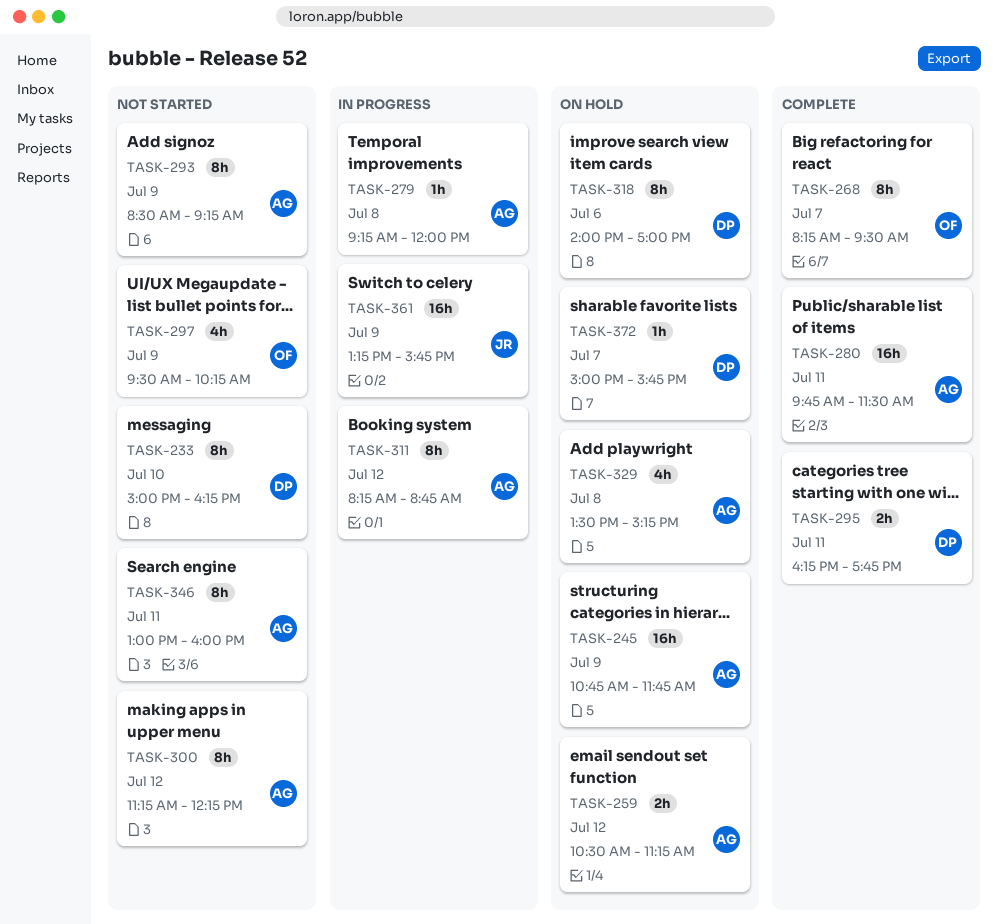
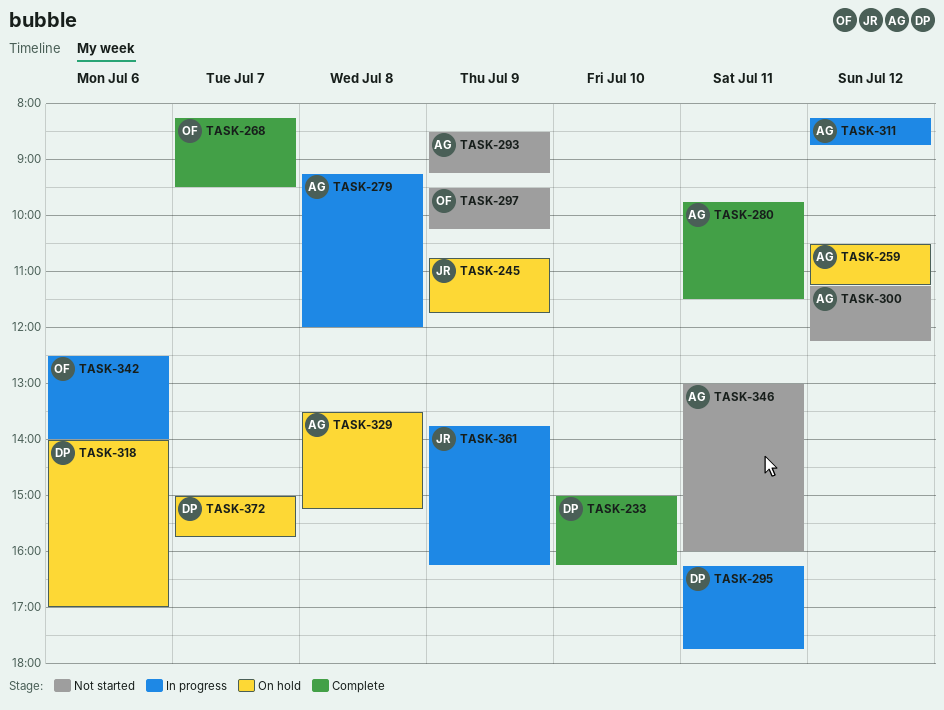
TASK-233, status: Not started -> Complete
TASK-245, owner: AG -> JR
TASK-295, status: Complete -> In progress
TASK-342: none -> present
TASK-361, begins: 13:15 -> 13:45
TASK-361, ends: 15:45 -> 16:15

